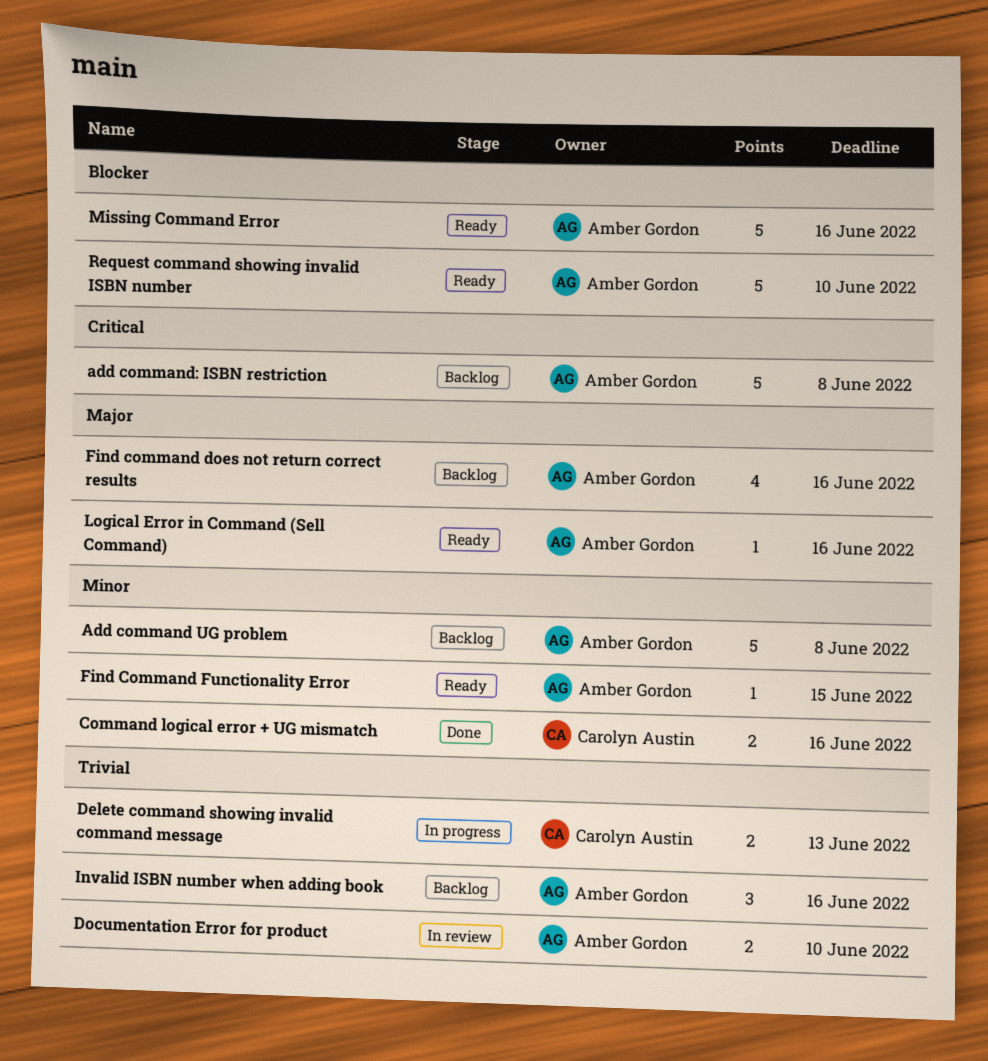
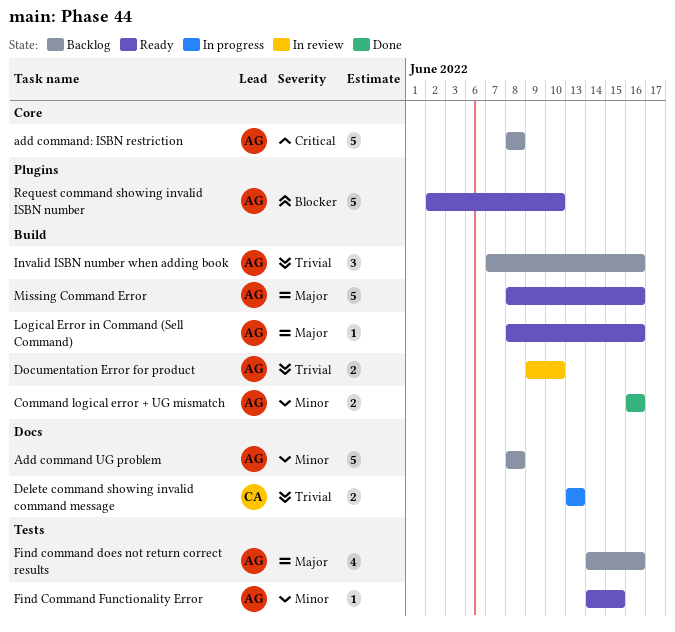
Command logical error + UG mismatch, owner: Carolyn Austin -> Amber Gordon
Missing Command Error, priority: Blocker -> Major

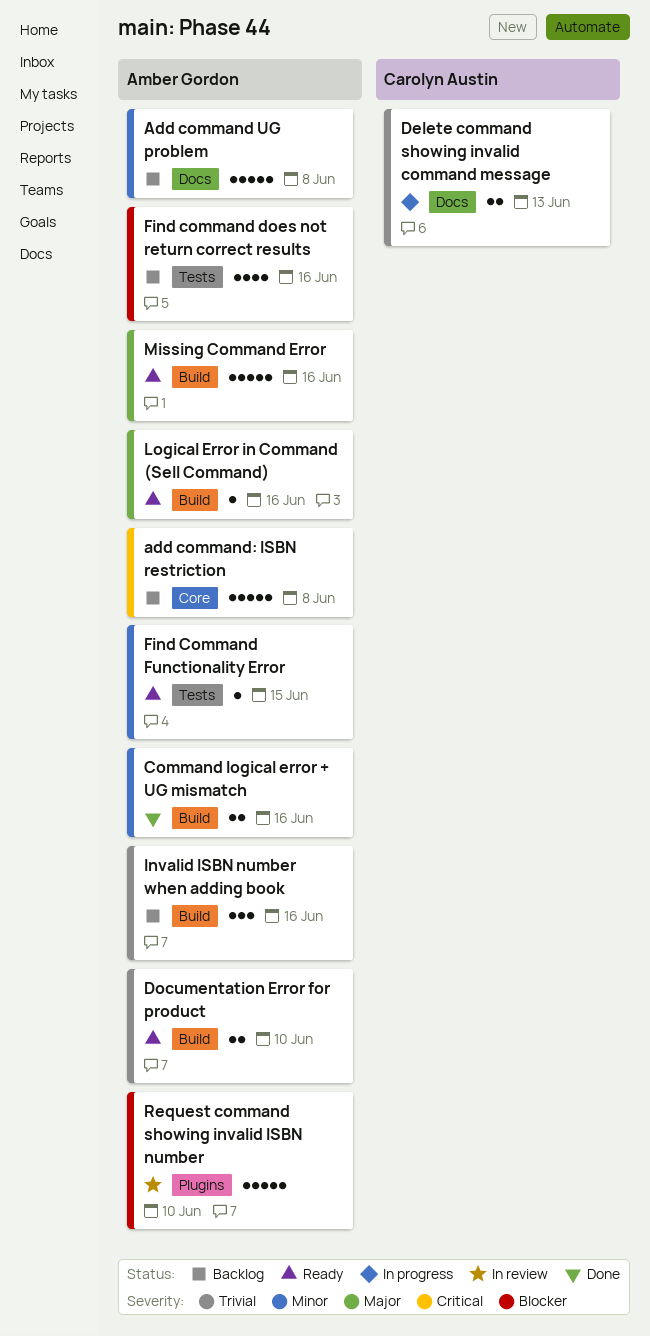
Documentation Error for product, status: In review -> Ready
Find command does not return correct results, priority: Major -> Blocker
Request command showing invalid ISBN number, status: Ready -> In review

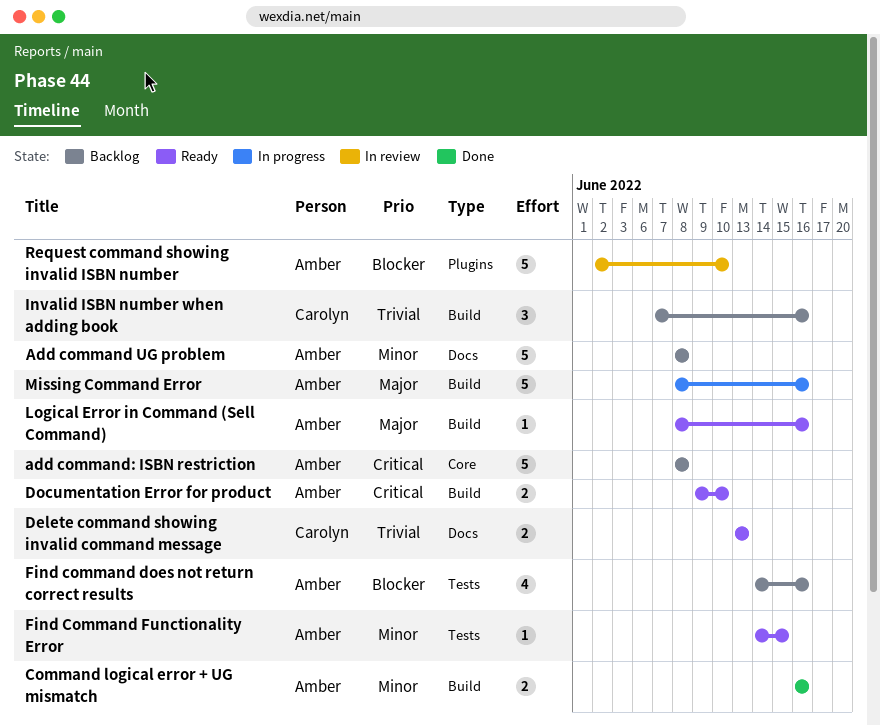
Delete command showing invalid command message, status: In progress -> Ready
Documentation Error for product, priority: Trivial -> Critical
Invalid ISBN number when adding book, owner: Amber Gordon -> Carolyn Austin
Missing Command Error, status: Ready -> In progress

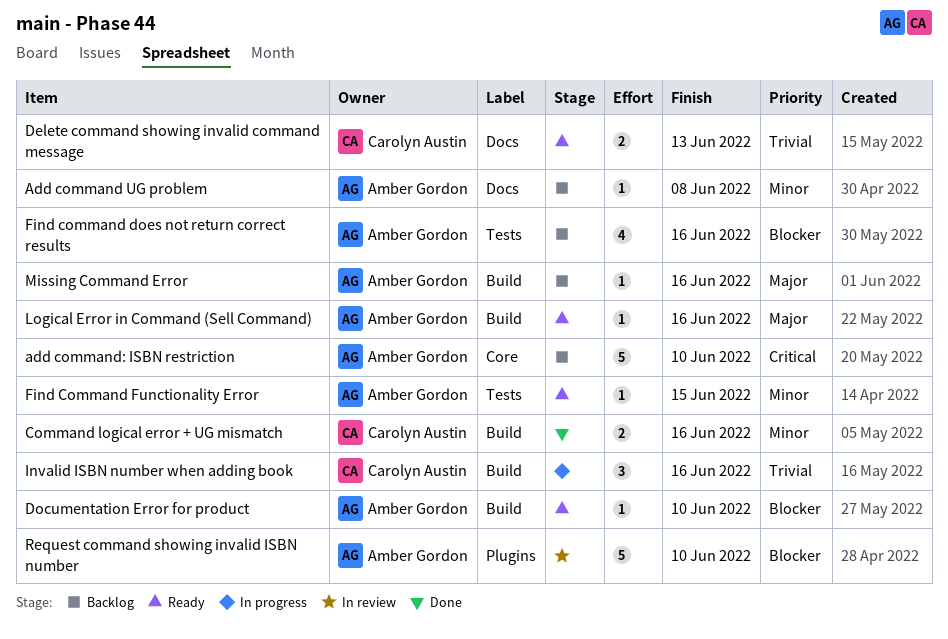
Add command UG problem, estimate: 5 -> 1
add command: ISBN restriction, due: Jun 8 -> Jun 10
Command logical error + UG mismatch, owner: Amber Gordon -> Carolyn Austin
Documentation Error for product, priority: Critical -> Blocker
Documentation Error for product, estimate: 2 -> 1
Invalid ISBN number when adding book, status: Backlog -> In progress
Missing Command Error, status: In progress -> Backlog
Missing Command Error, estimate: 5 -> 1

